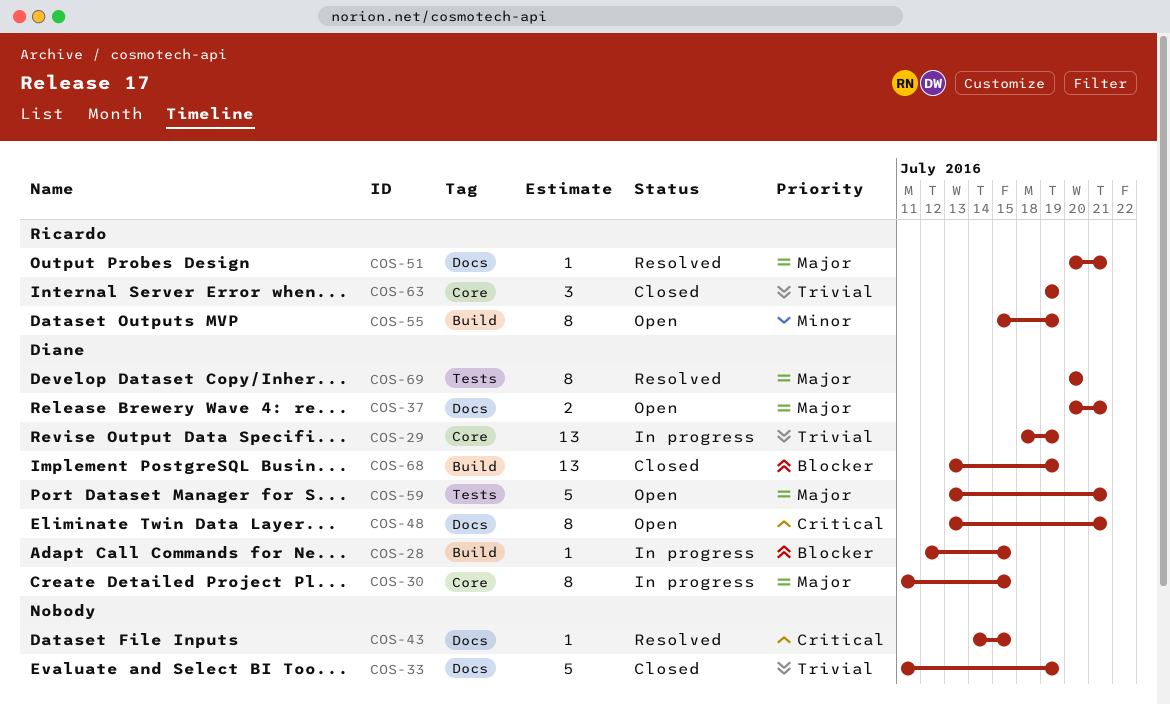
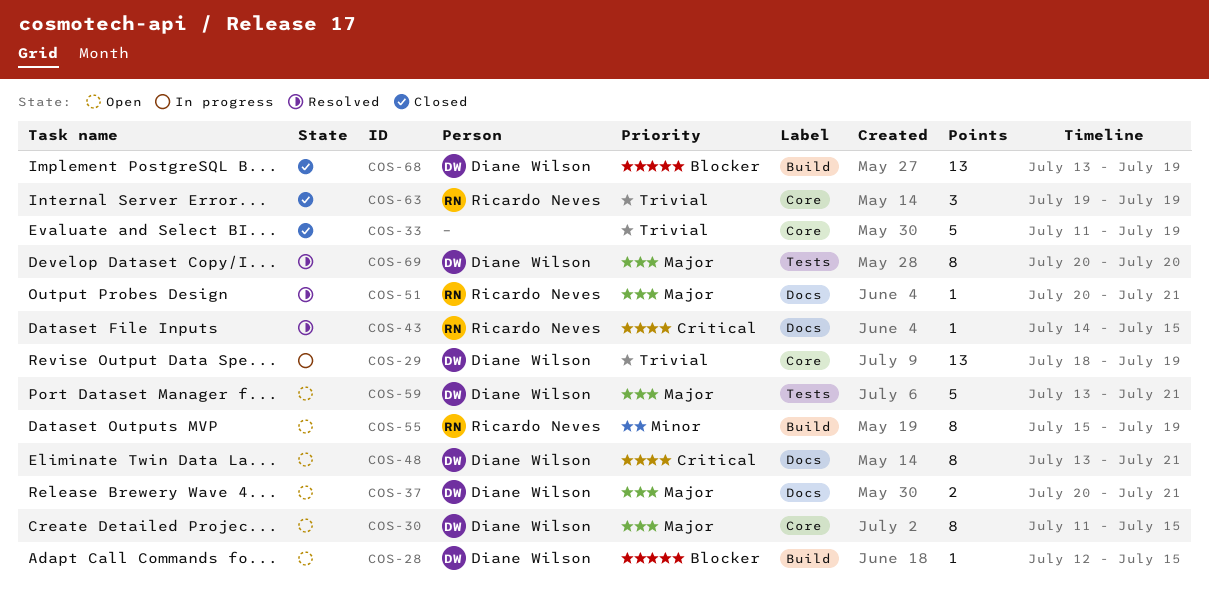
COS-28, status: In progress -> Open
COS-30, status: In progress -> Open
COS-33, label: Docs -> Core
COS-43, owner: none -> Ricardo Neves

